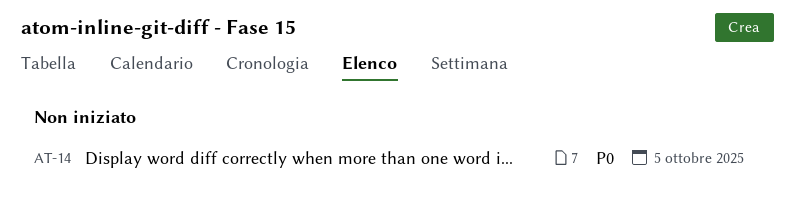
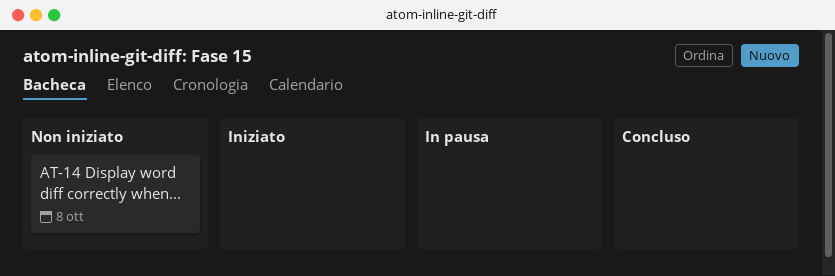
AT-14, due: Oct 5 -> Oct 8

